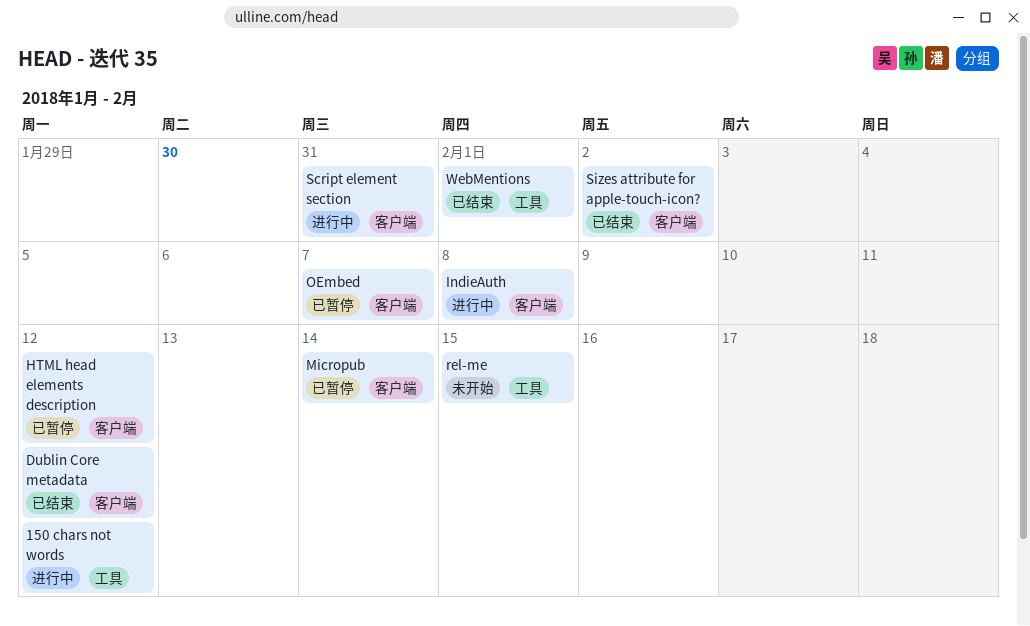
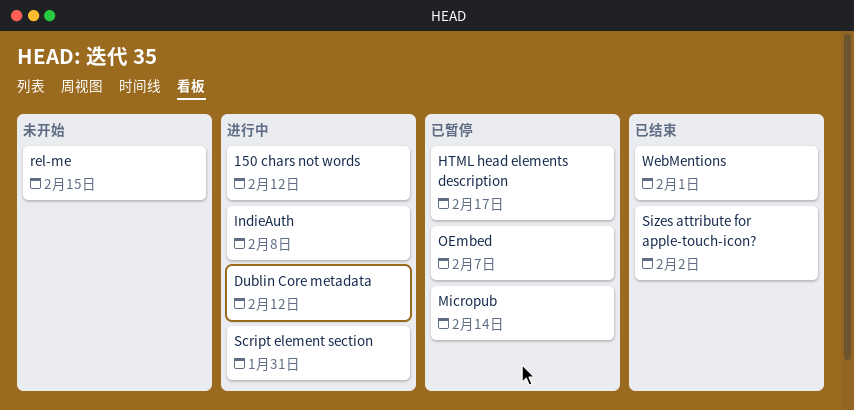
Dublin Core metadata, status: 已结束 -> 进行中
HTML head elements description, due: Feb 12 -> Feb 17

